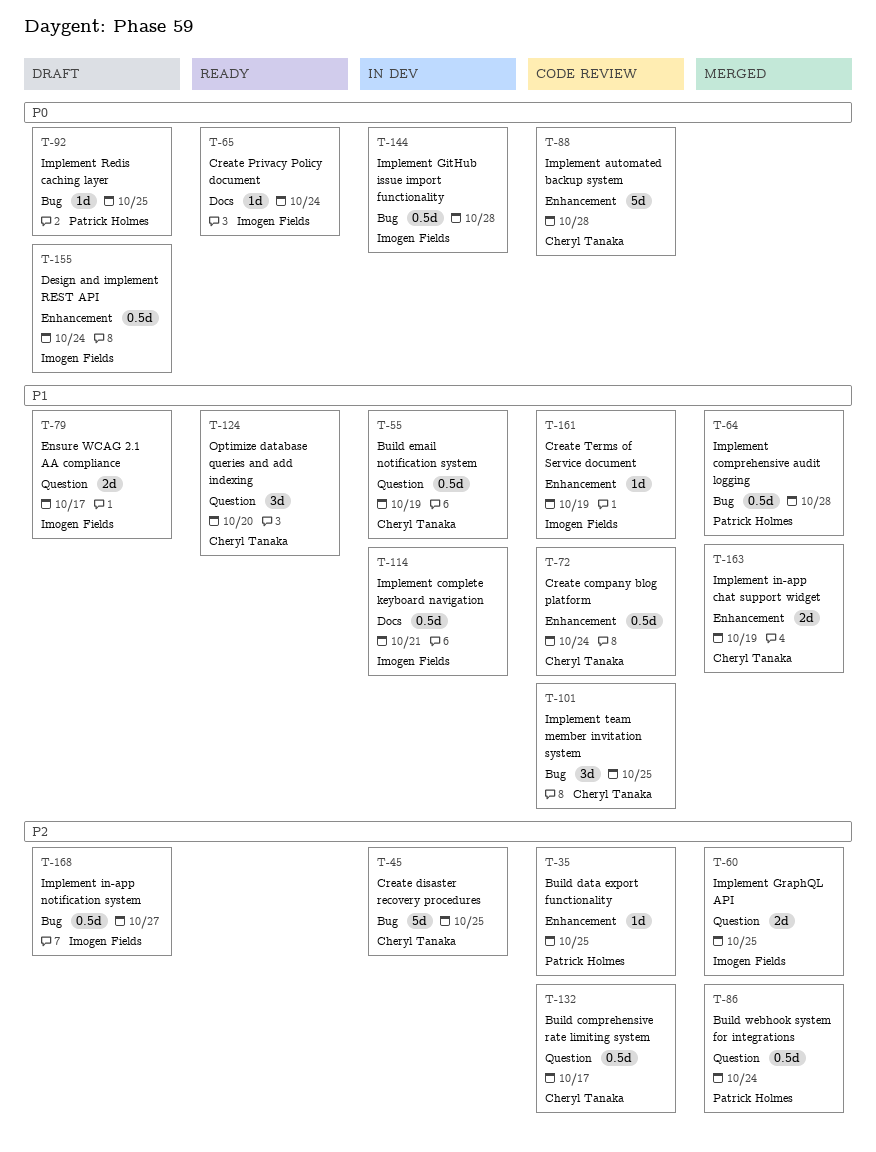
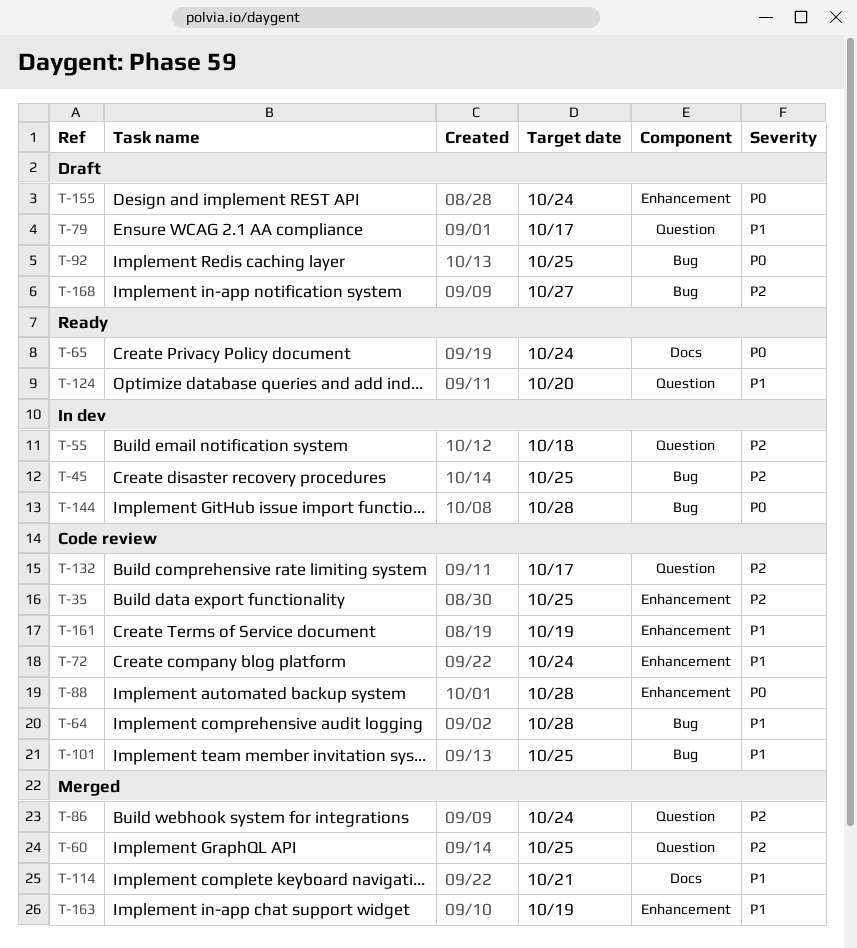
T-55, priority: P1 -> P2
T-55, due: Oct 19 -> Oct 18
T-64, status: Merged -> Code review
T-114, status: In dev -> Merged

